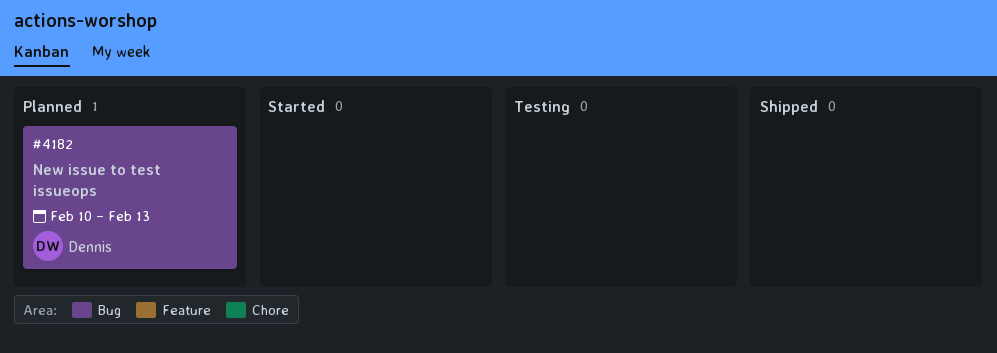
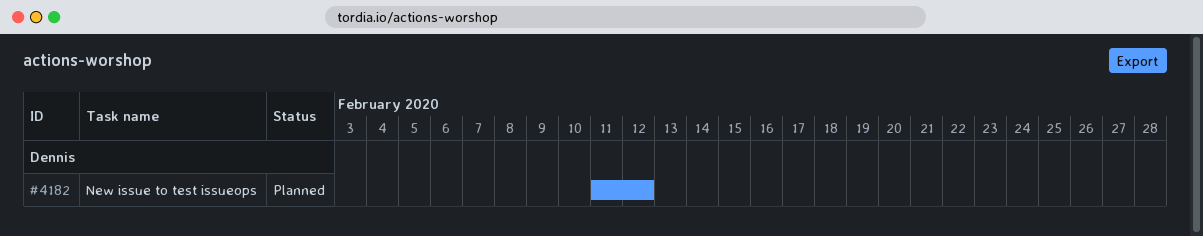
#4182, start: Feb 10 -> Feb 11
#4182, due: Feb 13 -> Feb 12

